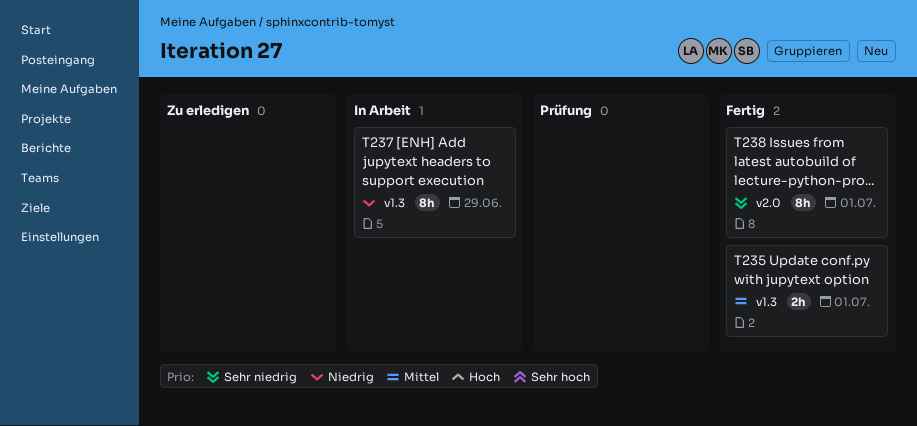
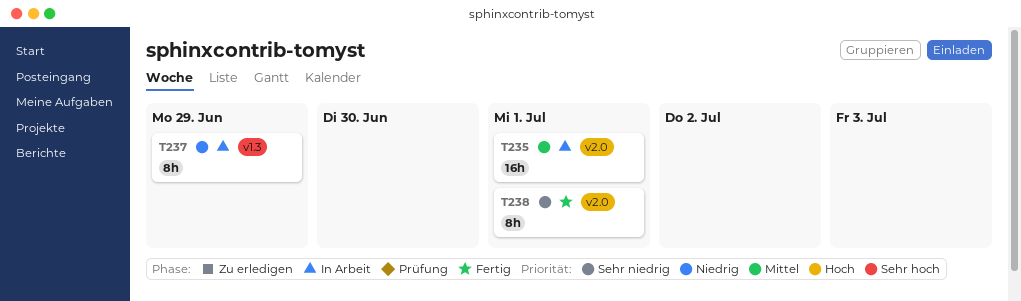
T235, status: Fertig -> In Arbeit
T235, label: v1.3 -> v2.0
T235, estimate: 2h -> 16h

